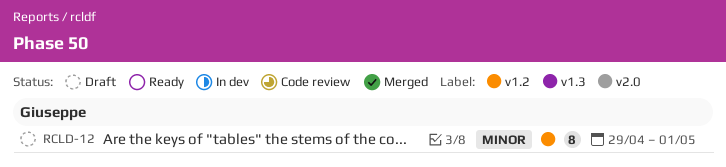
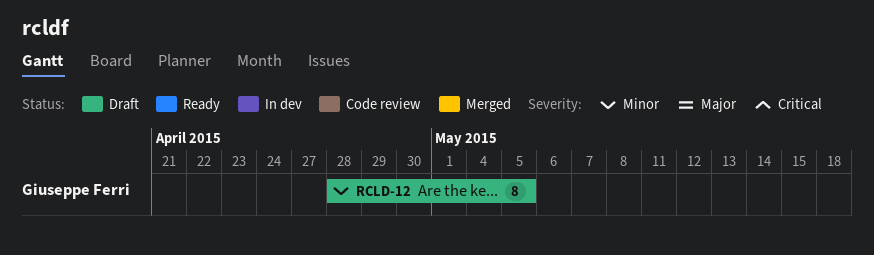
RCLD-12, start: Apr 29 -> Apr 28
RCLD-12, due: May 1 -> May 5

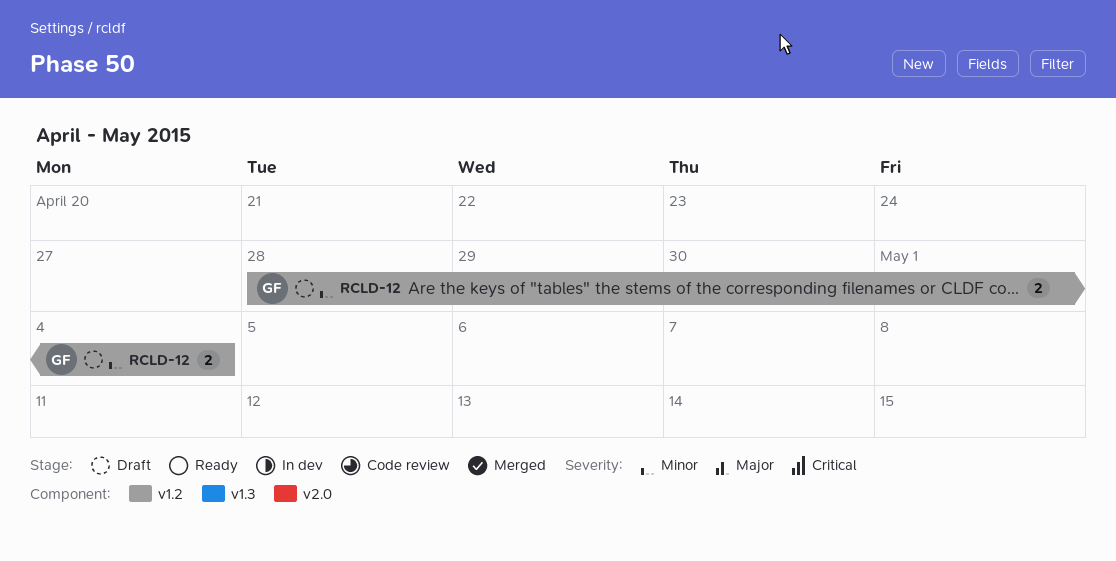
RCLD-12, estimate: 8 -> 2
RCLD-12, due: May 5 -> May 4

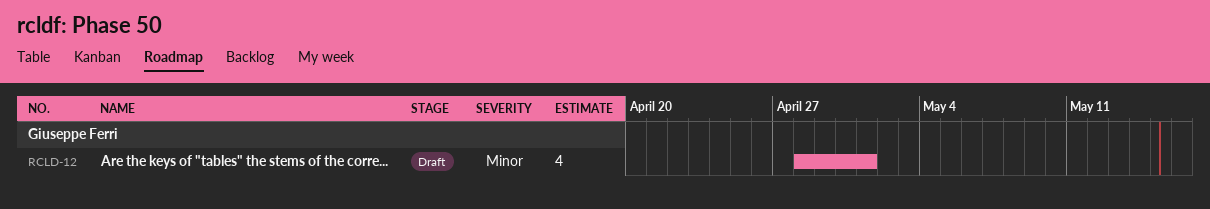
RCLD-12, estimate: 2 -> 4
RCLD-12, due: May 4 -> May 1

